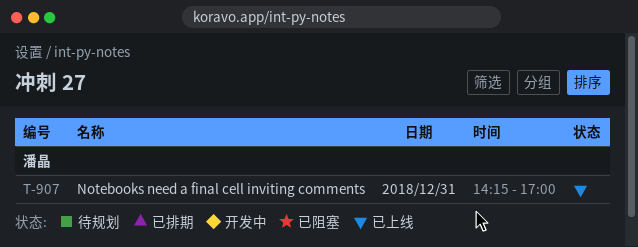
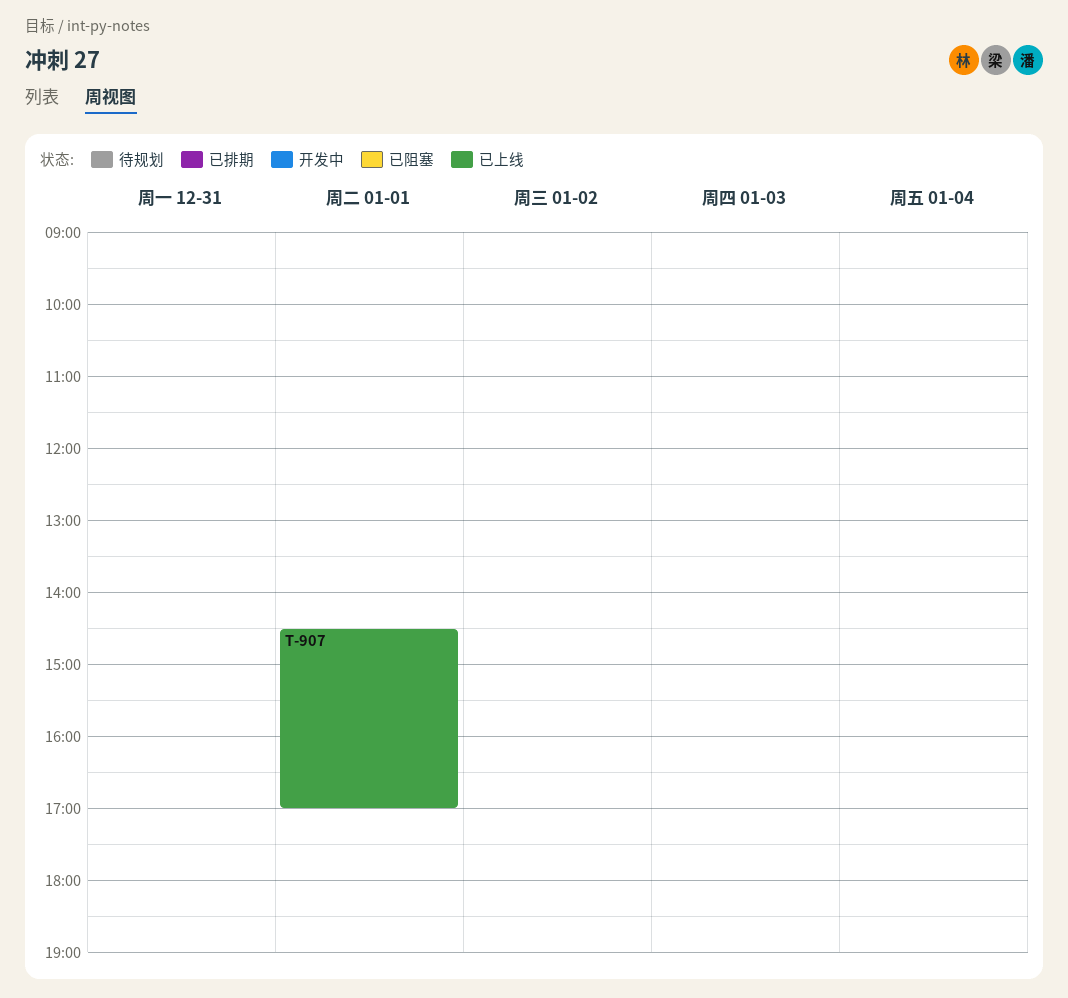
T-907, day: Dec 31 -> Jan 1
T-907, begins: 14:15 -> 14:30

